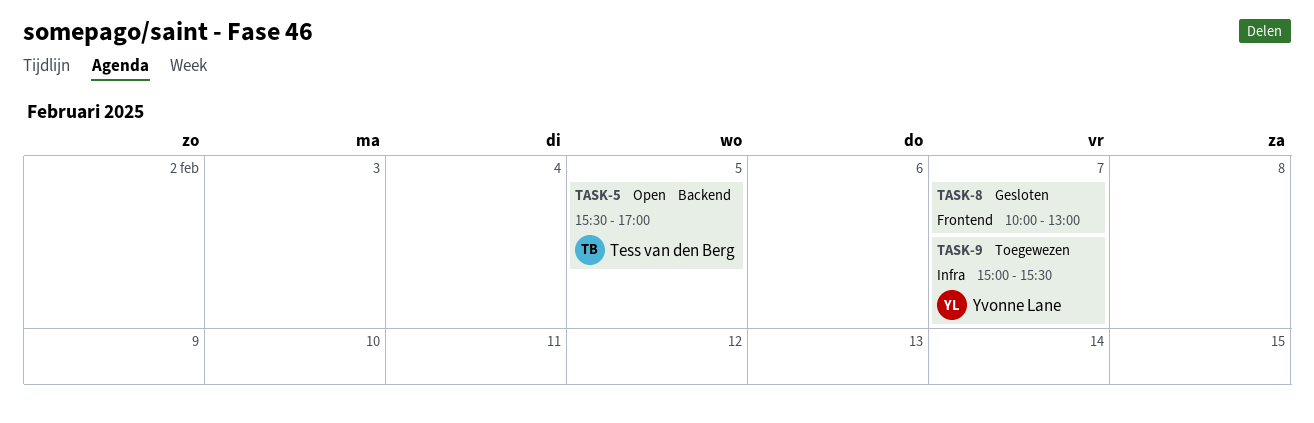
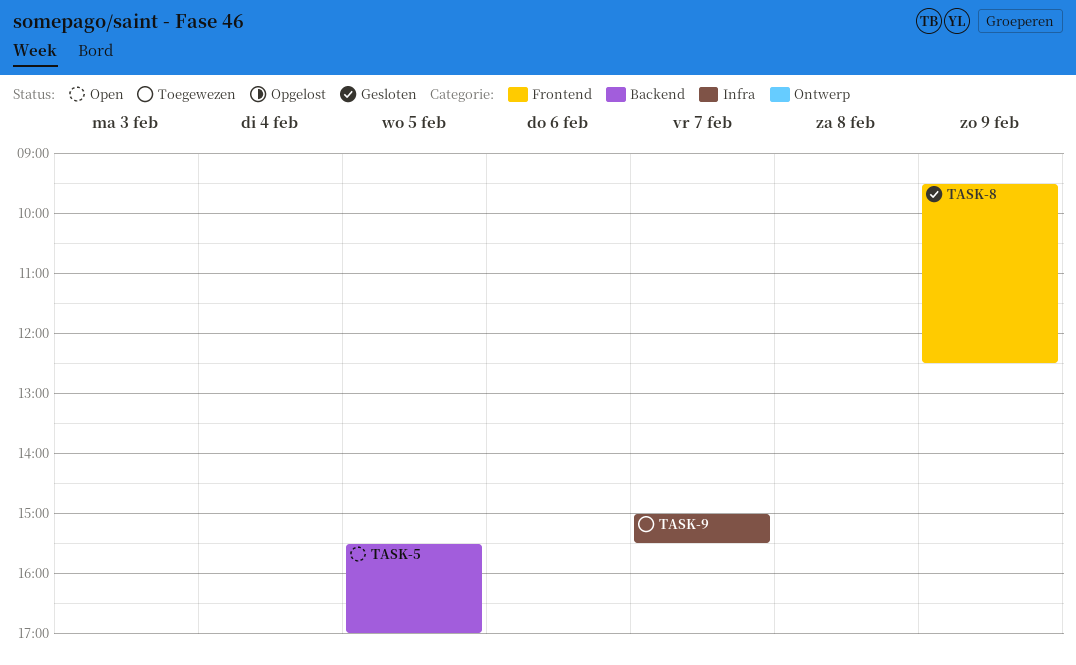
TASK-8, day: Feb 7 -> Feb 9
TASK-8, begins: 10:00 -> 09:30
TASK-8, ends: 13:00 -> 12:30

